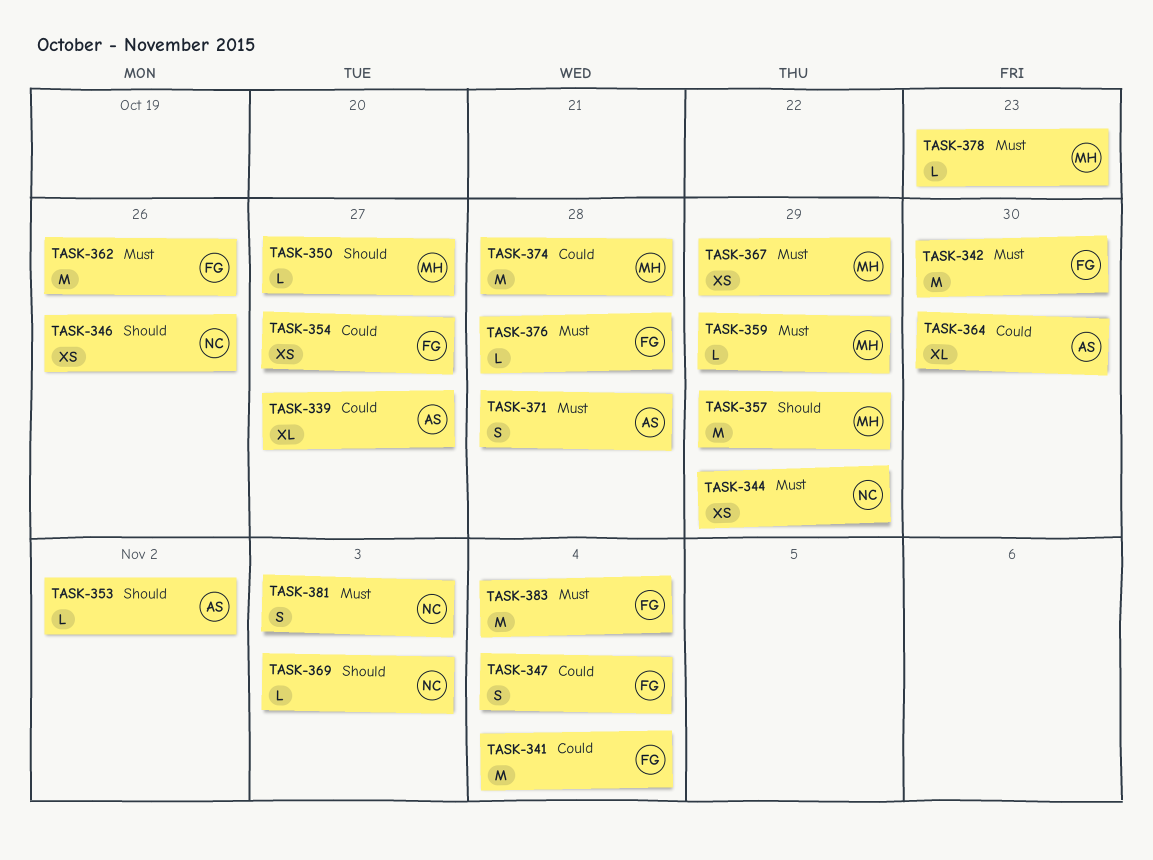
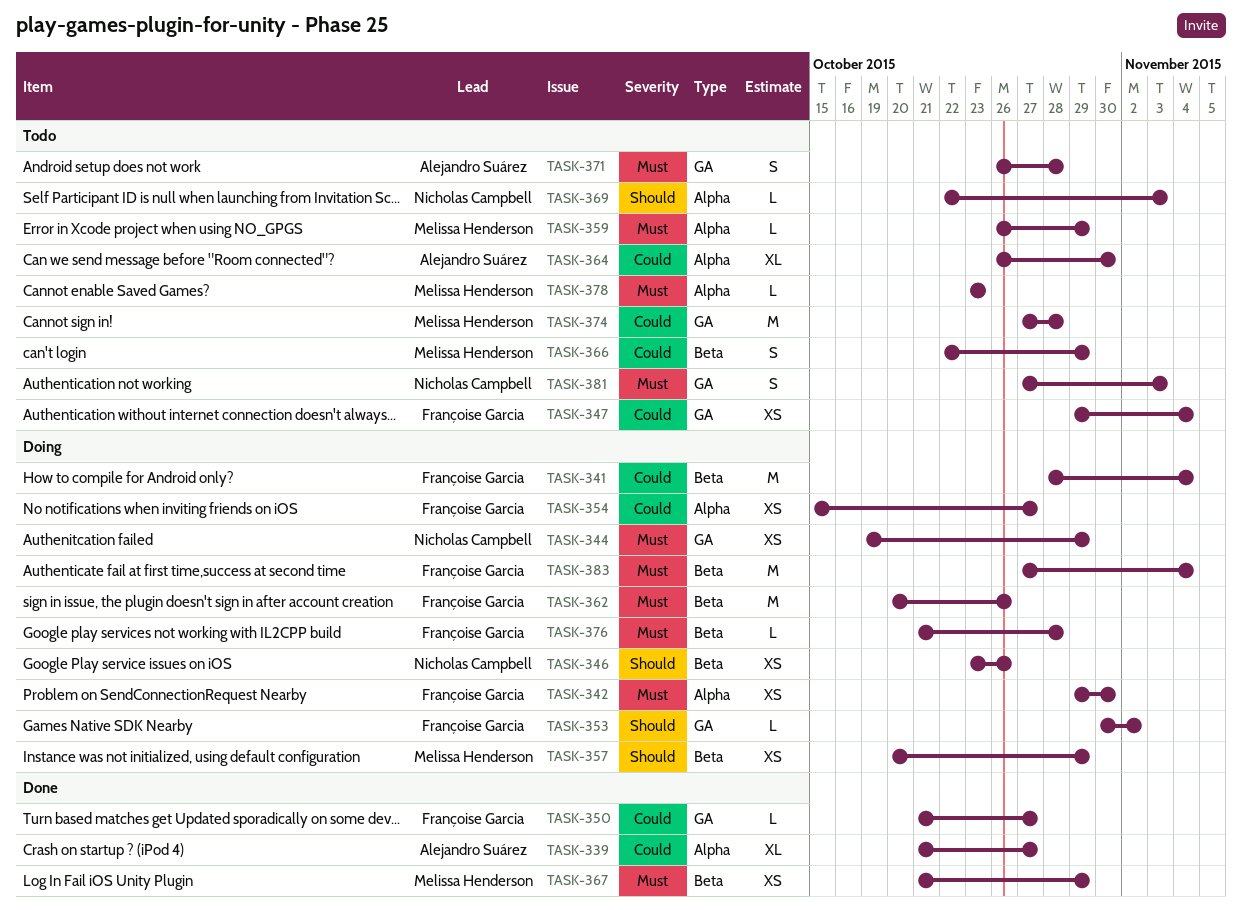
TASK-342, estimate: M -> XS
TASK-347, estimate: S -> XS
TASK-350, owner: Melissa Henderson -> Françoise Garcia
TASK-350, priority: Should -> Could
TASK-353, owner: Alejandro Suárez -> Françoise Garcia
TASK-357, estimate: M -> XS
TASK-366: none -> present

